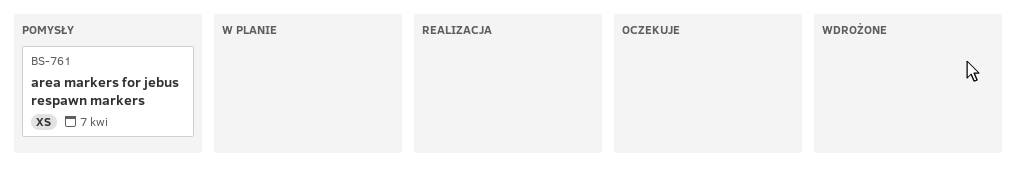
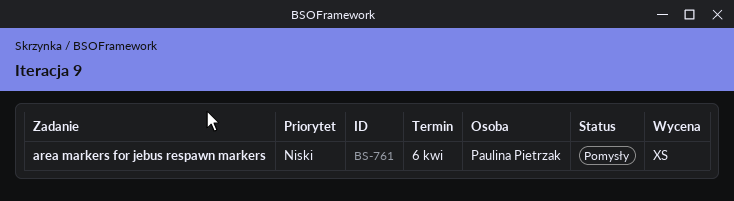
BS-761, due: Apr 7 -> Apr 6

